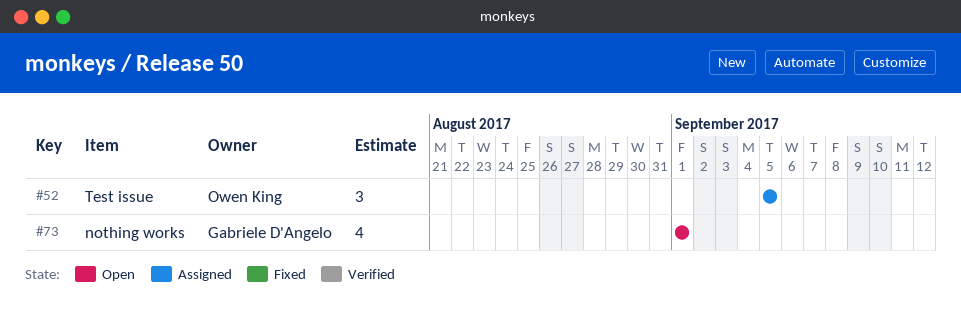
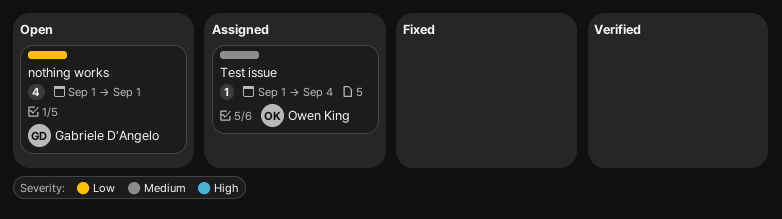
Test issue, estimate: 3 -> 1
Test issue, start: Sep 5 -> Sep 1
Test issue, due: Sep 5 -> Sep 4

